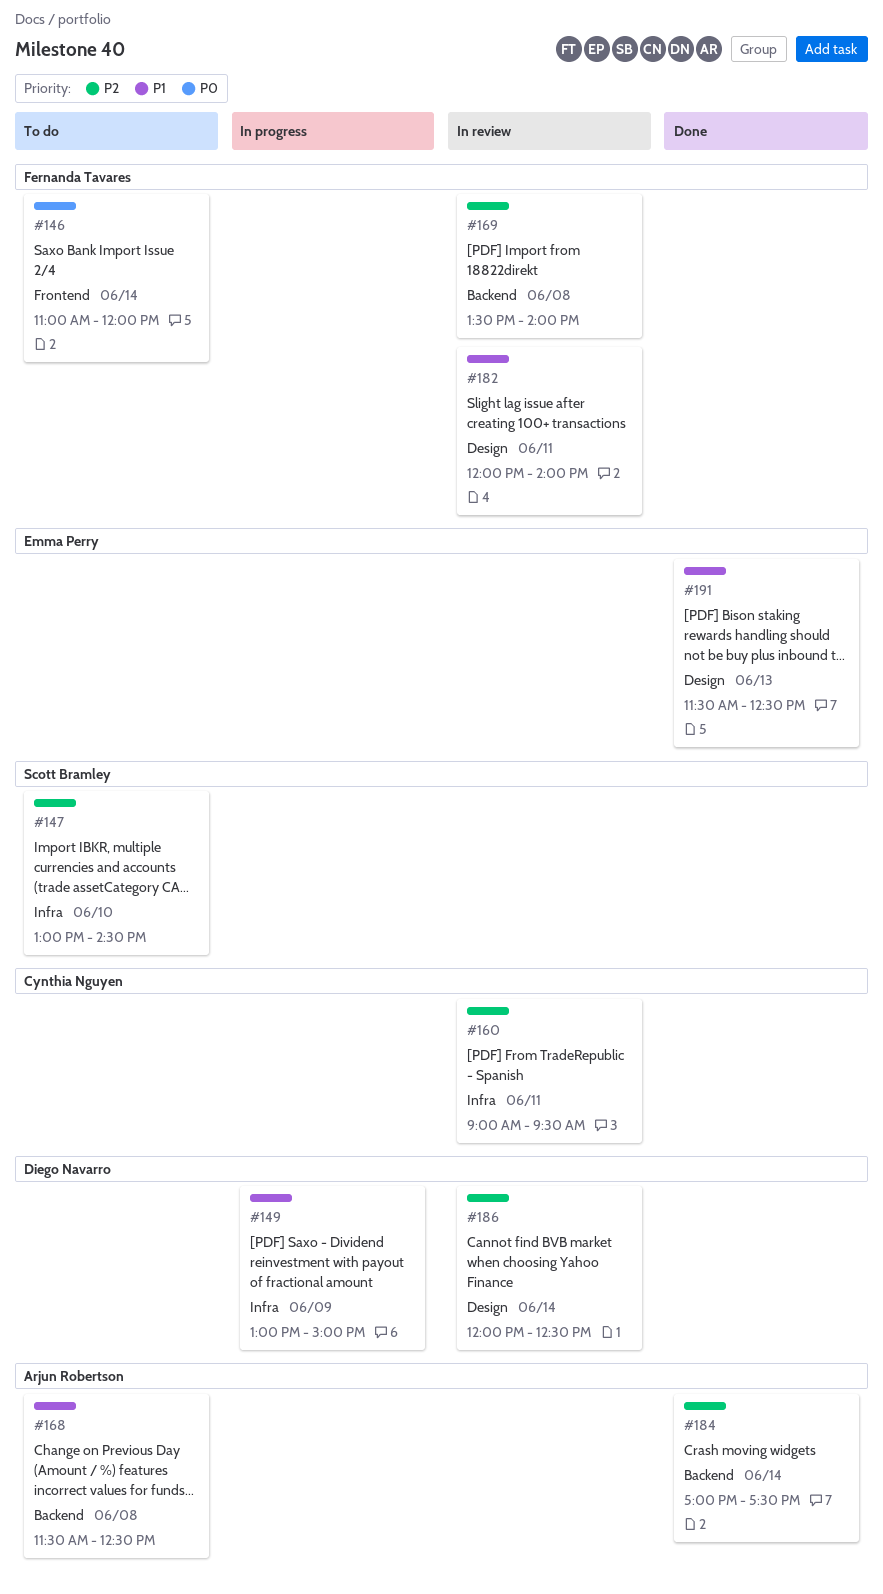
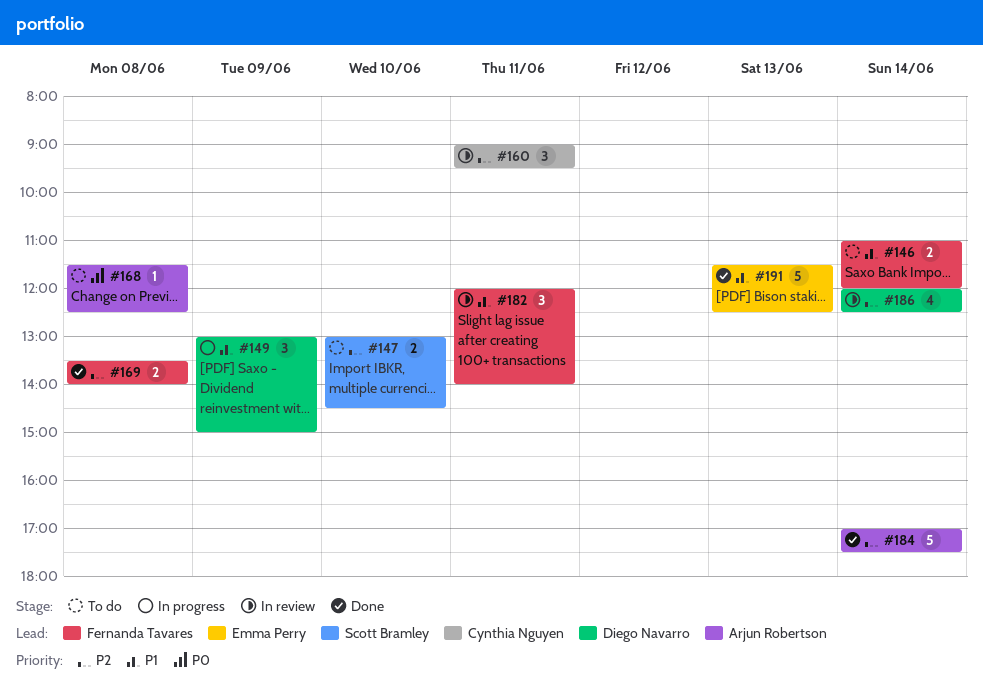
#146, priority: P0 -> P1
#168, priority: P1 -> P0
#169, status: In review -> Done

